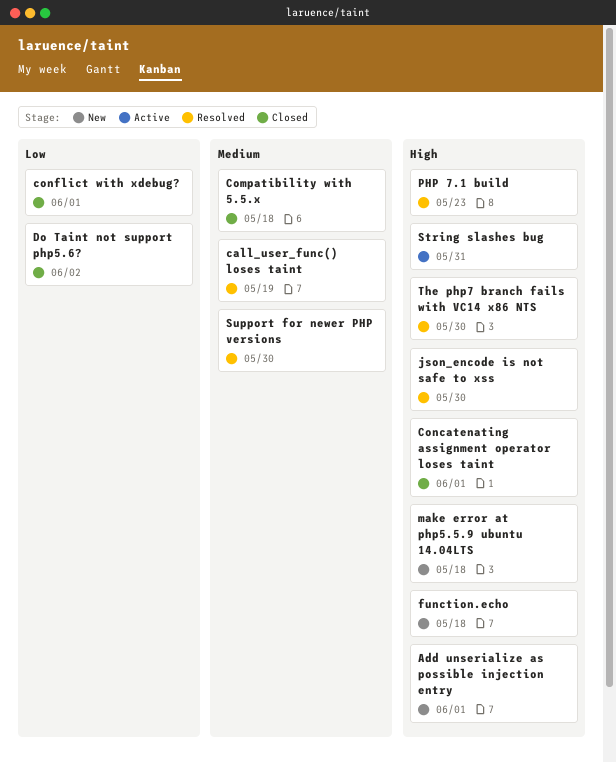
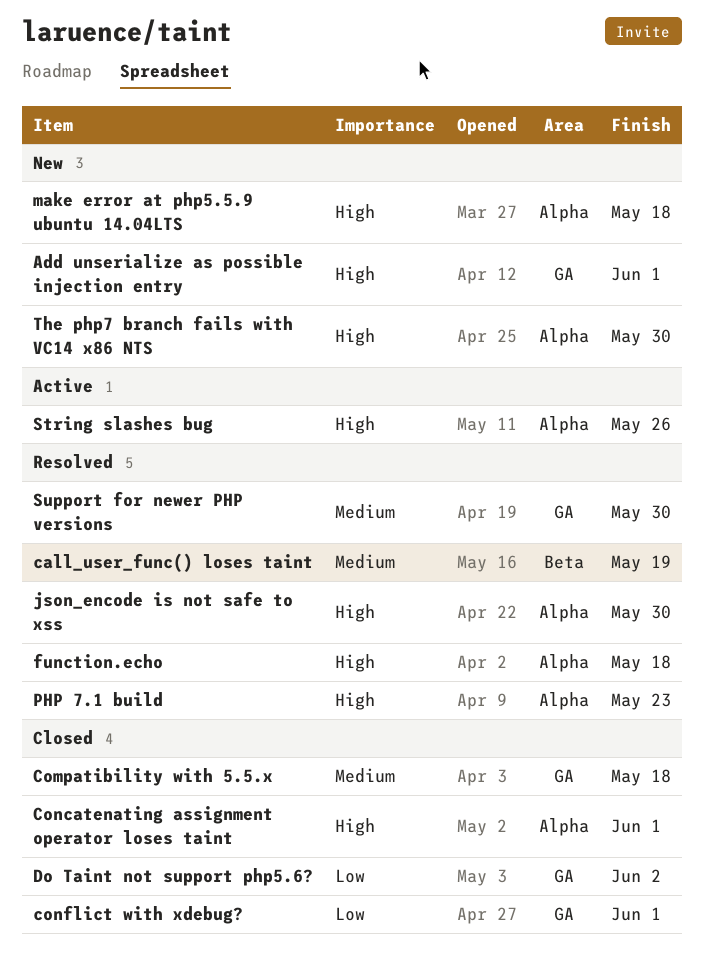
function.echo, status: New -> Resolved
String slashes bug, due: May 31 -> May 26
The php7 branch fails with VC14 x86 NTS, status: Resolved -> New

